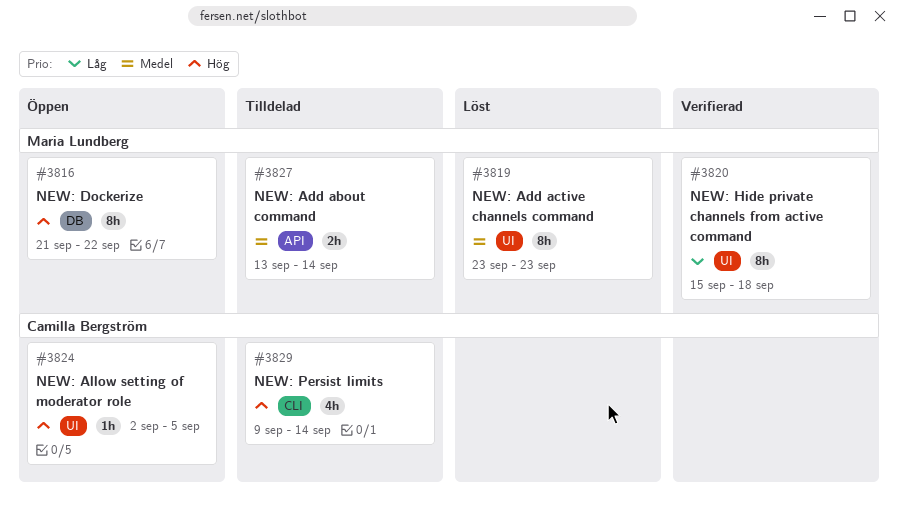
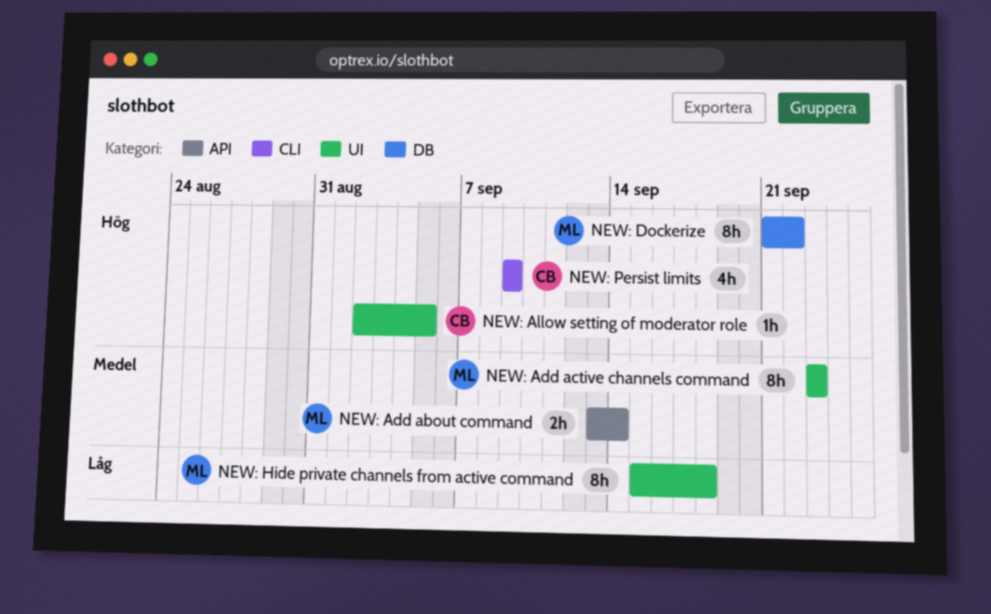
NEW: Persist limits, due: Sep 14 -> Sep 9

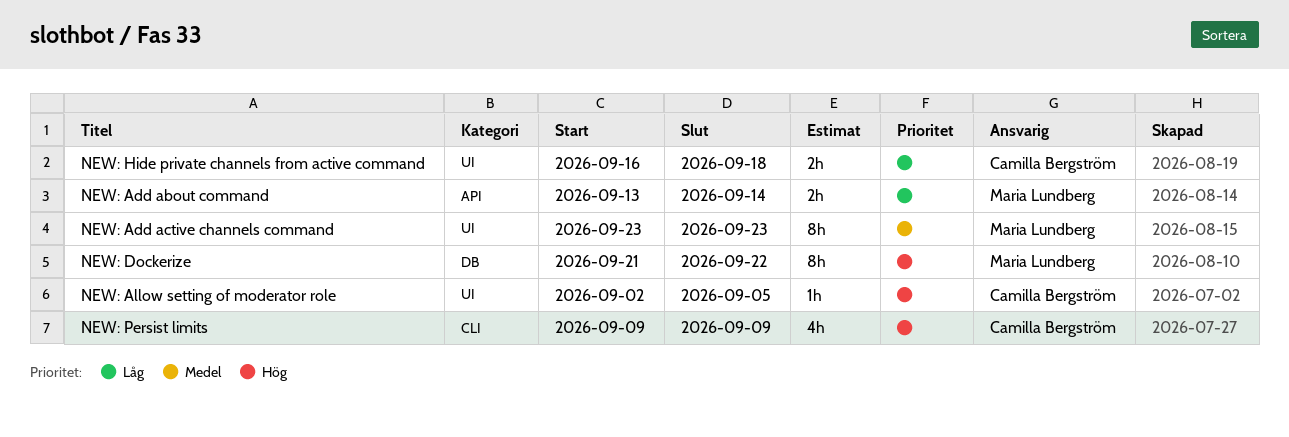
NEW: Add about command, priority: Medel -> Låg
NEW: Hide private channels from active command, owner: Maria Lundberg -> Camilla Bergström
NEW: Hide private channels from active command, estimate: 8h -> 2h
NEW: Hide private channels from active command, start: Sep 15 -> Sep 16

